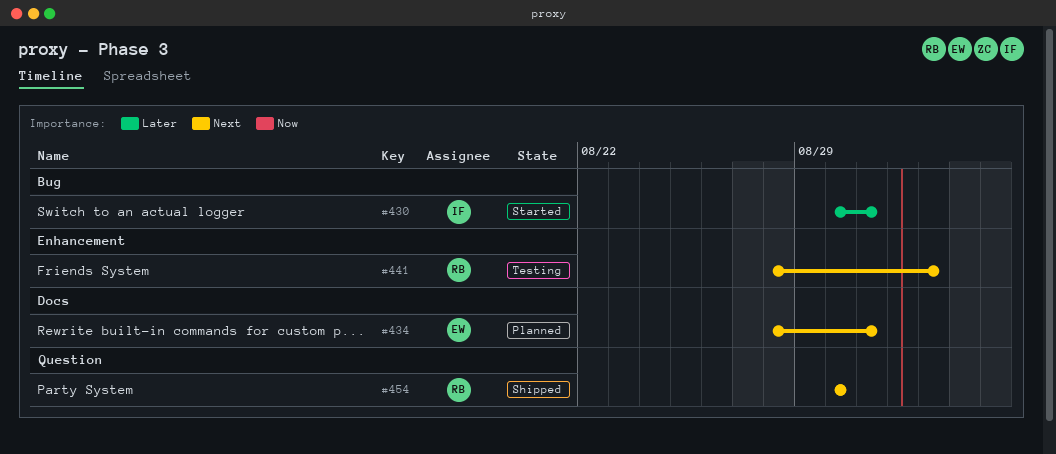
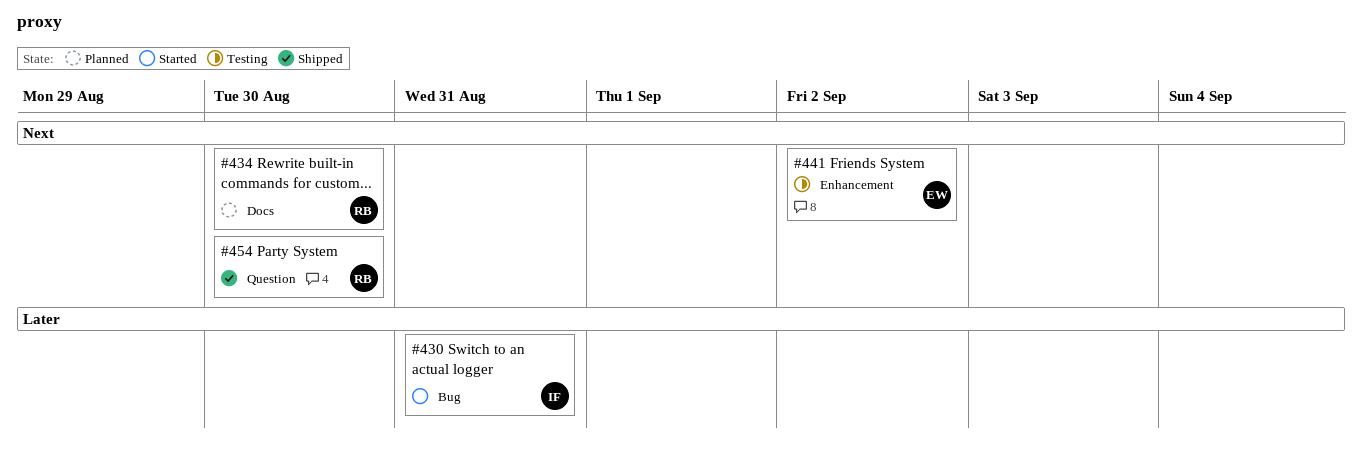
#434, owner: EW -> RB
#434, due: Aug 31 -> Aug 30
#441, owner: RB -> EW

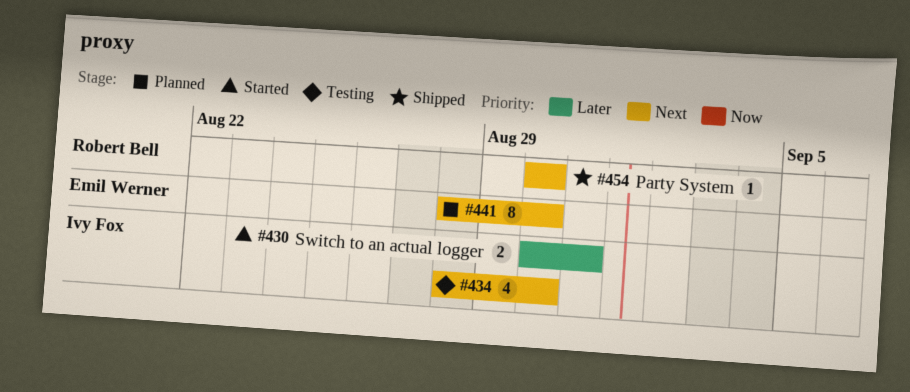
#434, status: Planned -> Testing
#434, owner: Robert Bell -> Ivy Fox
#441, status: Testing -> Planned
#441, due: Sep 2 -> Aug 30

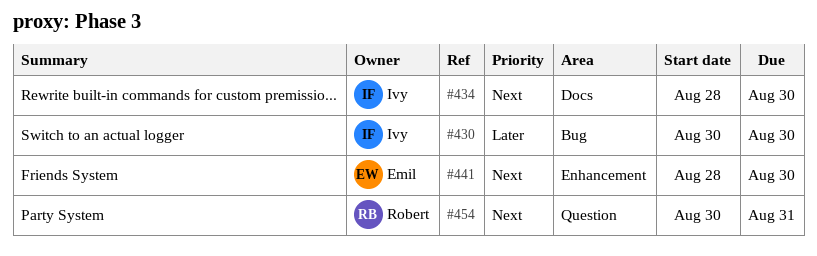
#430, due: Aug 31 -> Aug 30
#454, due: Aug 30 -> Aug 31

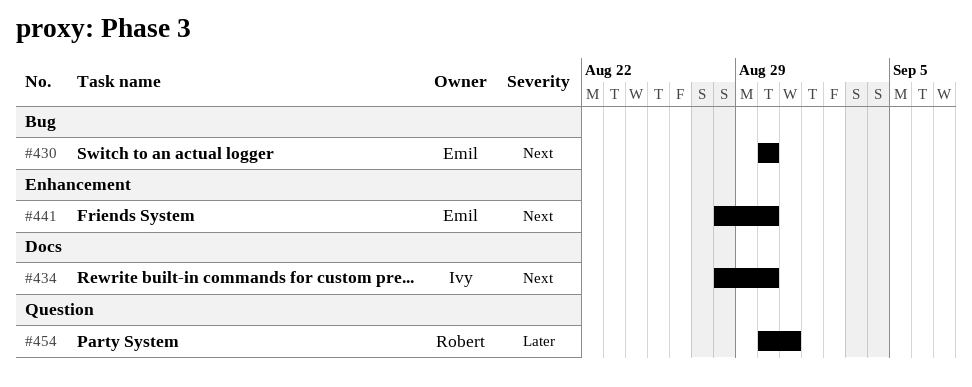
#430, owner: Ivy -> Emil
#430, priority: Later -> Next
#454, priority: Next -> Later

